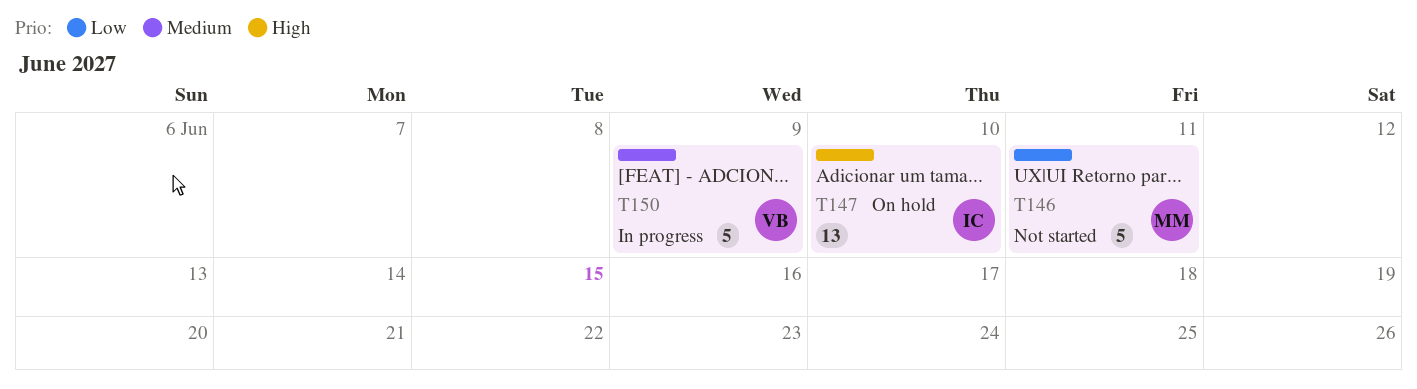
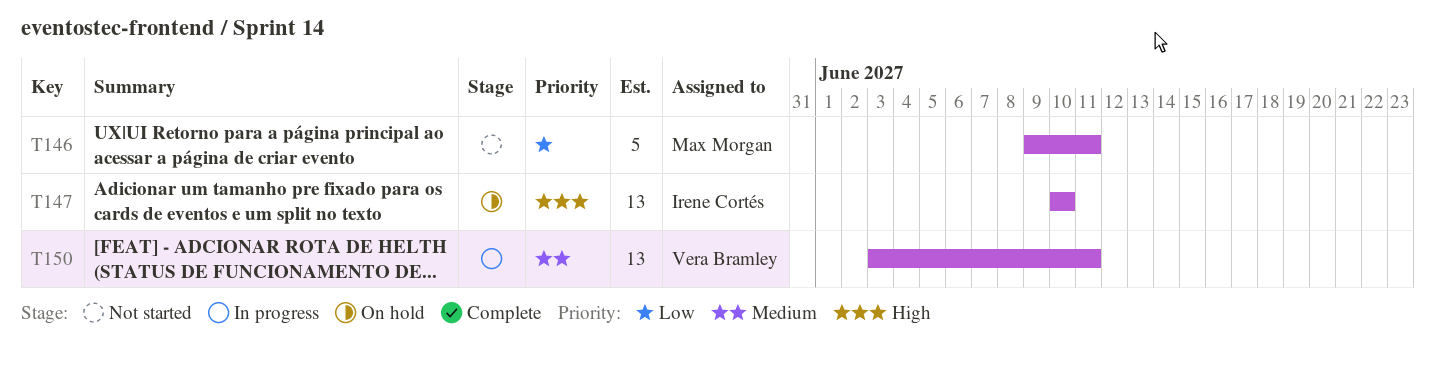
T150, estimate: 5 -> 13
T150, due: Jun 9 -> Jun 11

